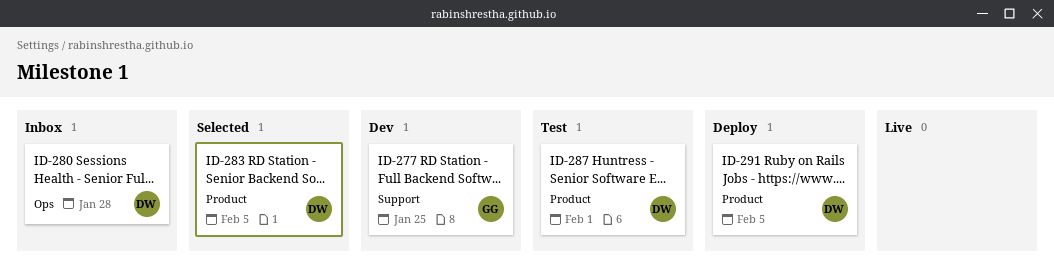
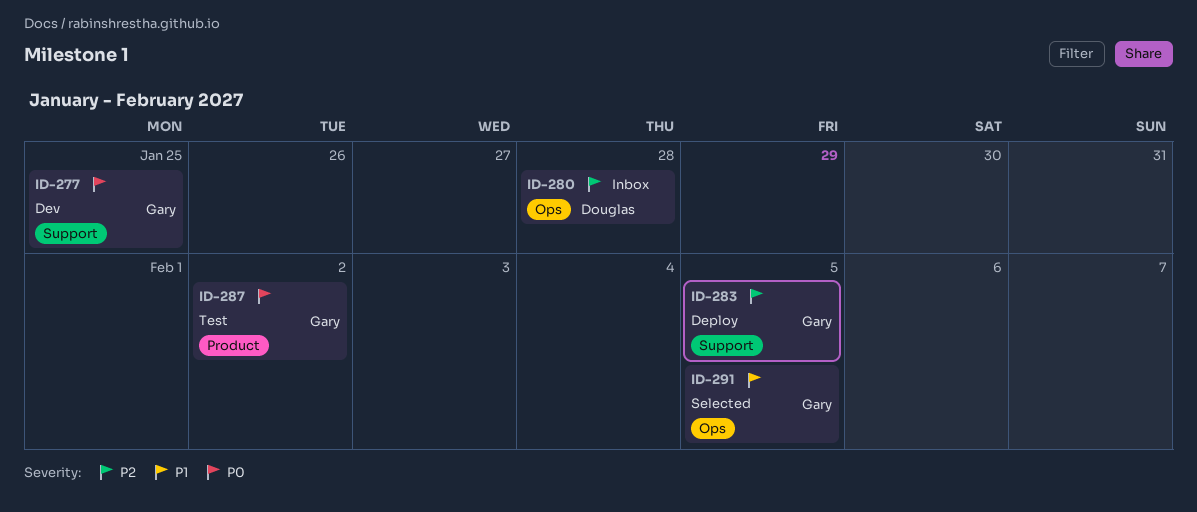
ID-283, status: Selected -> Deploy
ID-283, owner: Douglas -> Gary
ID-283, label: Product -> Support
ID-287, owner: Douglas -> Gary
ID-287, due: Feb 1 -> Feb 2
ID-291, status: Deploy -> Selected
ID-291, owner: Douglas -> Gary
ID-291, label: Product -> Ops

